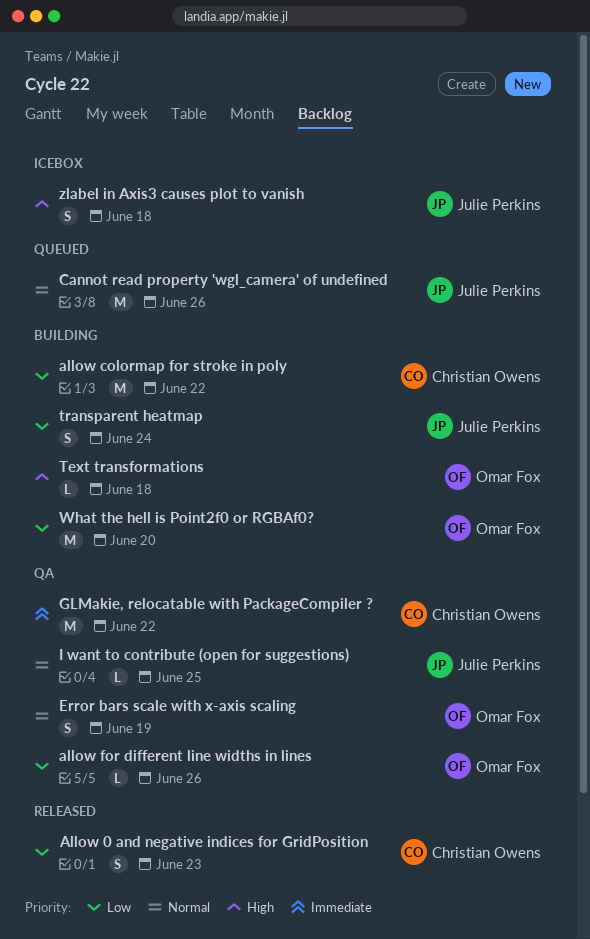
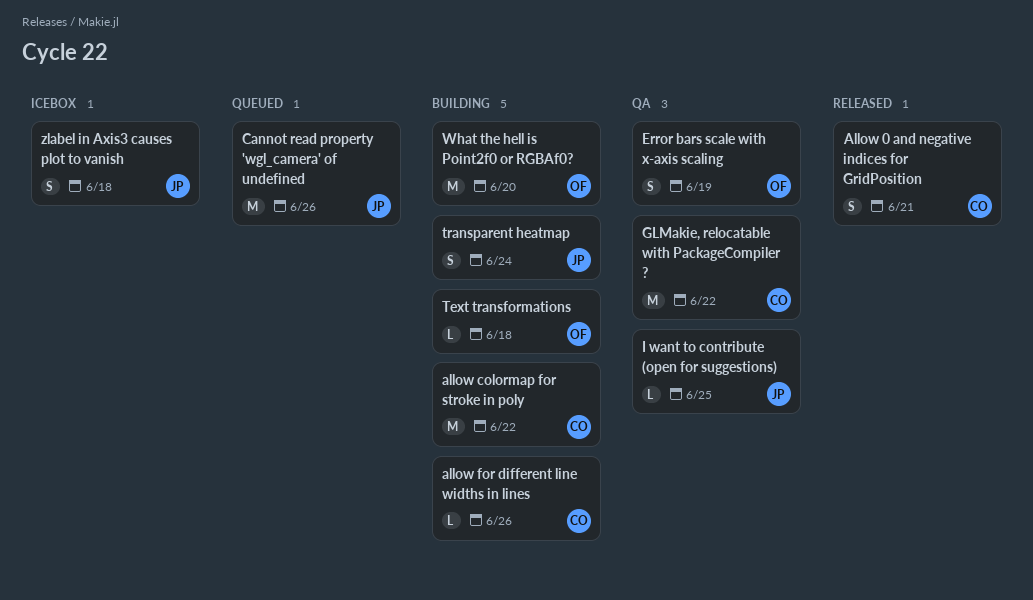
Allow 0 and negative indices for GridPosition, due: Jun 23 -> Jun 21
allow for different line widths in lines, status: QA -> Building
allow for different line widths in lines, owner: Omar Fox -> Christian Owens

